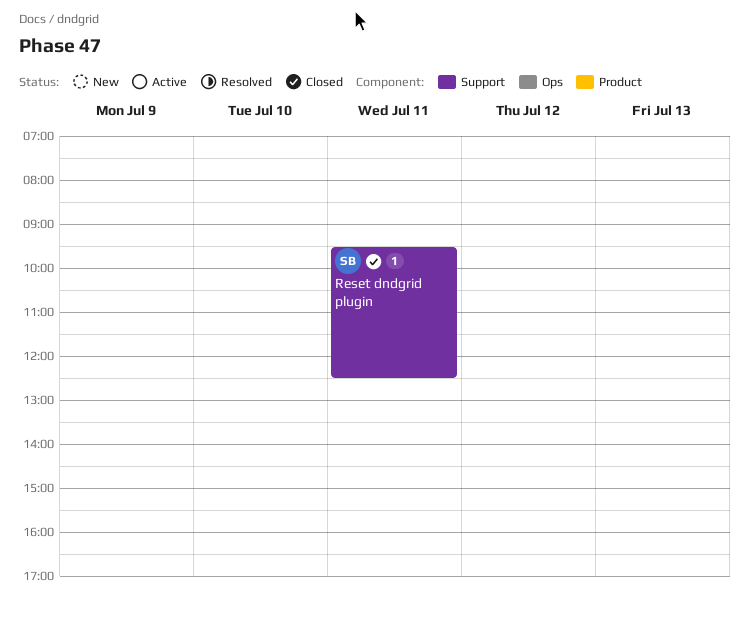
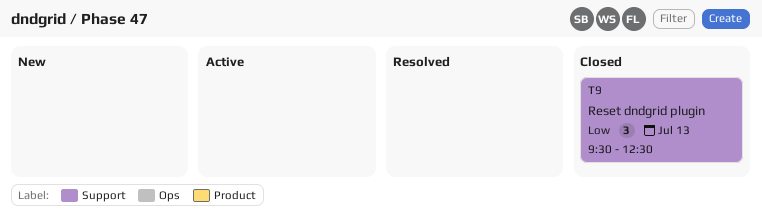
Reset dndgrid plugin, estimate: 1 -> 3
Reset dndgrid plugin, day: Jul 11 -> Jul 13

